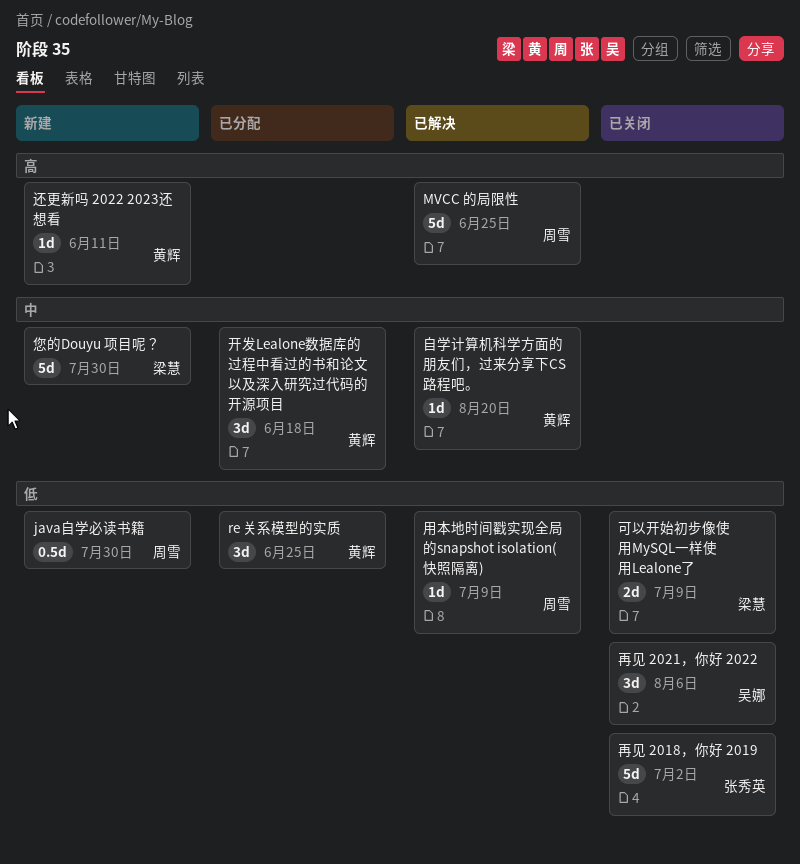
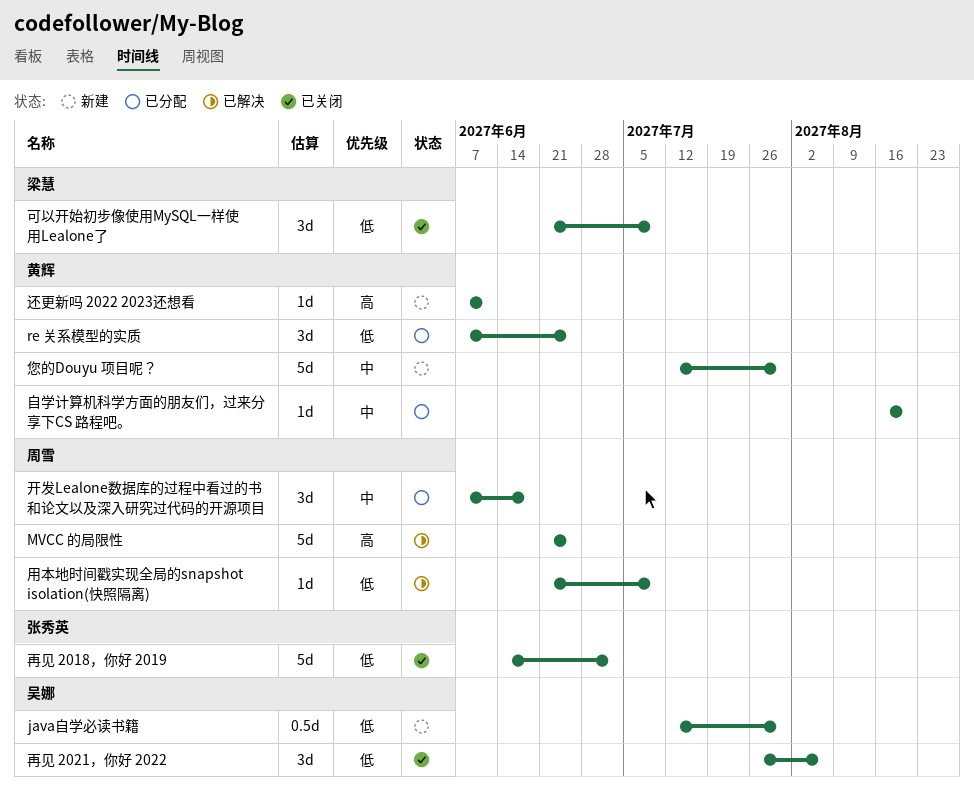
java自学必读书籍, owner: 周雪 -> 吴娜
可以开始初步像使用MySQL一样使用Lealone了, estimate: 2d -> 3d
开发Lealone数据库的过程中看过的书和论文以及深入研究过代码的开源项目, owner: 黄辉 -> 周雪
您的Douyu 项目呢？, owner: 梁慧 -> 黄辉
自学计算机科学方面的朋友们，过来分享下CS 路程吧。, status: 已解决 -> 已分配

